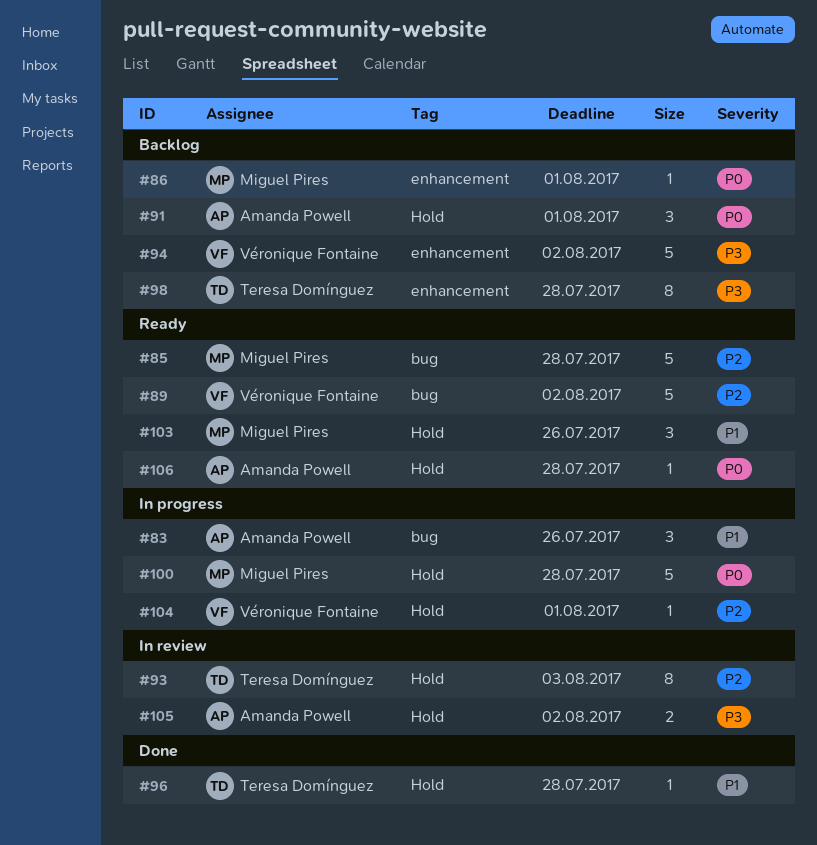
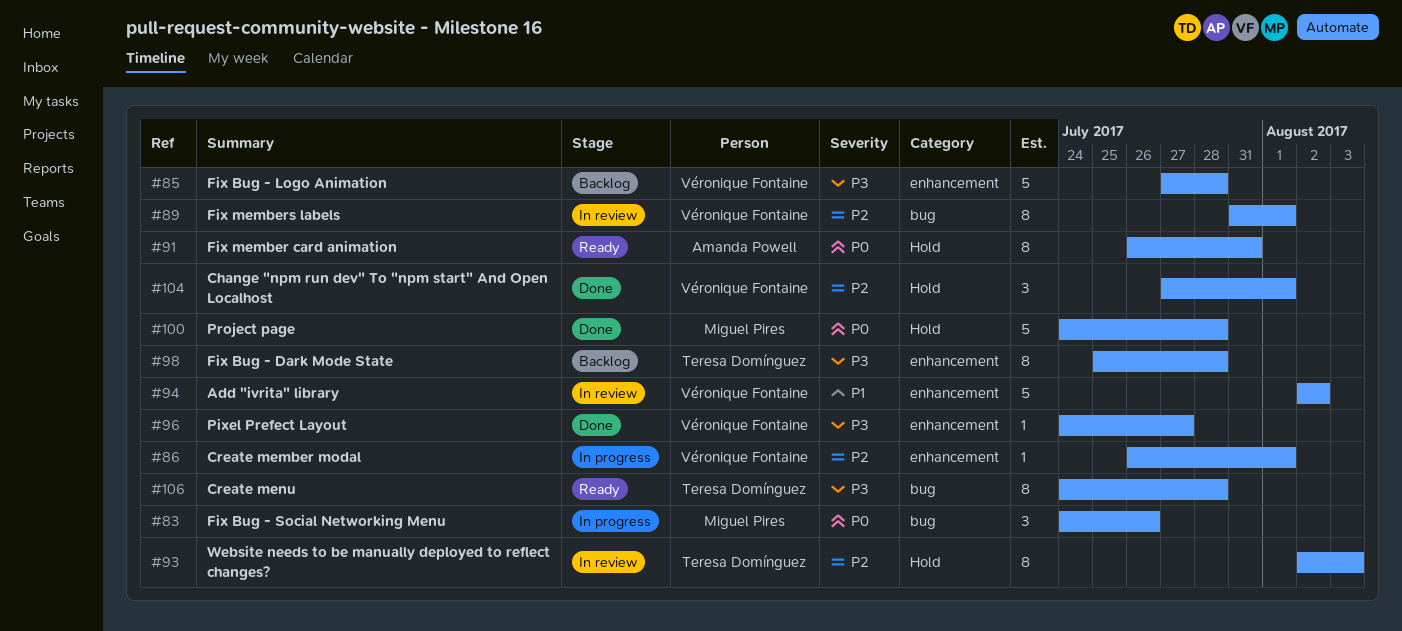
#83, owner: Amanda Powell -> Miguel Pires
#83, priority: P1 -> P0
#85, status: Ready -> Backlog
#85, owner: Miguel Pires -> Véronique Fontaine
#85, priority: P2 -> P3
#85, label: bug -> enhancement
#86, status: Backlog -> In progress
#86, owner: Miguel Pires -> Véronique Fontaine
#86, priority: P0 -> P2
#89, status: Ready -> In review
#89, estimate: 5 -> 8
#89, due: Aug 2 -> Aug 1
#91, status: Backlog -> Ready
#91, estimate: 3 -> 8
#91, due: Aug 1 -> Jul 31
#94, status: Backlog -> In review
#94, priority: P3 -> P1
#96, owner: Teresa Domínguez -> Véronique Fontaine
#96, priority: P1 -> P3
#96, label: Hold -> enhancement
#96, due: Jul 28 -> Jul 27
#100, status: In progress -> Done
#103: present -> none
#104, status: In progress -> Done
#104, estimate: 1 -> 3
#105: present -> none
#106, owner: Amanda Powell -> Teresa Domínguez
#106, priority: P0 -> P3
#106, label: Hold -> bug
#106, estimate: 1 -> 8

